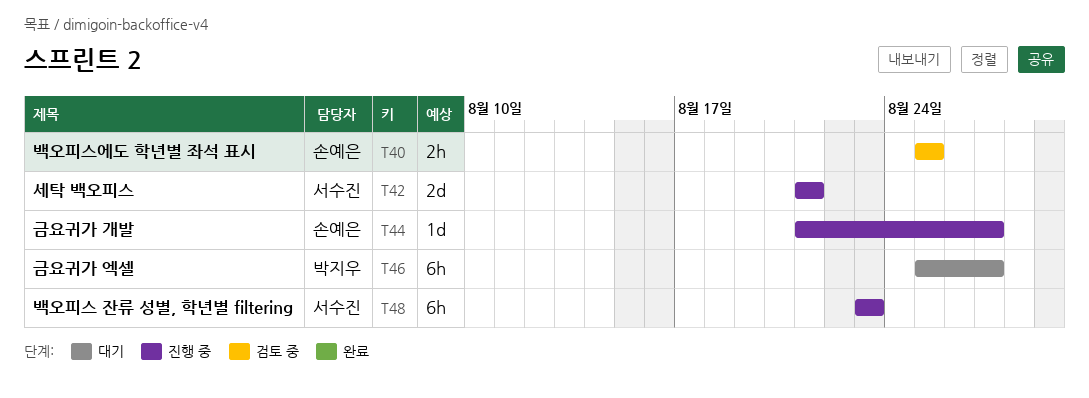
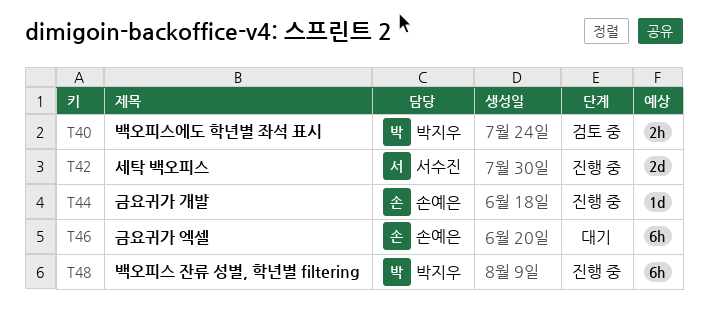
T40, owner: 손예은 -> 박지우
T46, owner: 박지우 -> 손예은
T48, owner: 서수진 -> 박지우

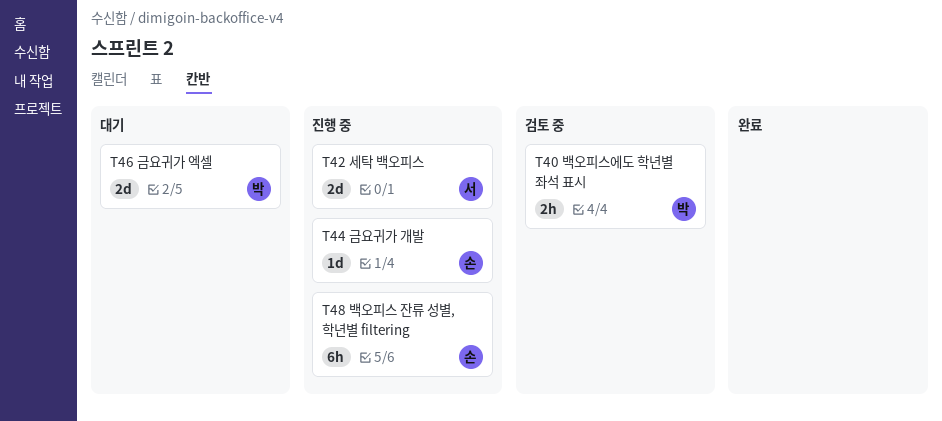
T46, owner: 손예은 -> 박지우
T46, estimate: 6h -> 2d
T48, owner: 박지우 -> 손예은

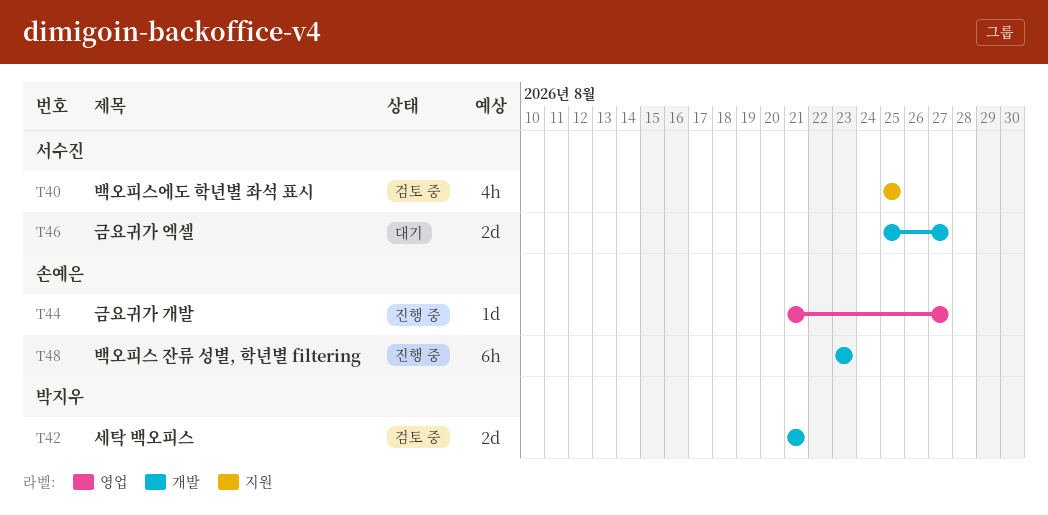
T40, owner: 박지우 -> 서수진
T40, estimate: 2h -> 4h
T42, status: 진행 중 -> 검토 중
T42, owner: 서수진 -> 박지우
T46, owner: 박지우 -> 서수진

